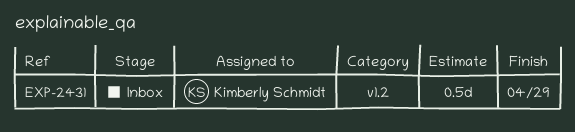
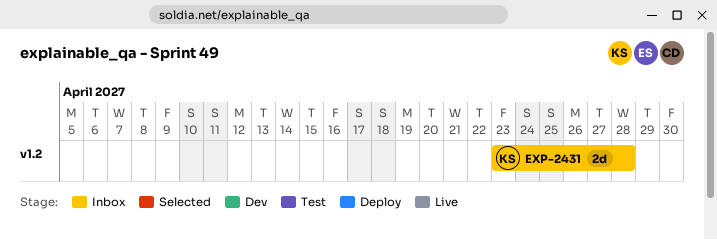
EXP-2431, estimate: 0.5d -> 2d
EXP-2431, due: Apr 29 -> Apr 28

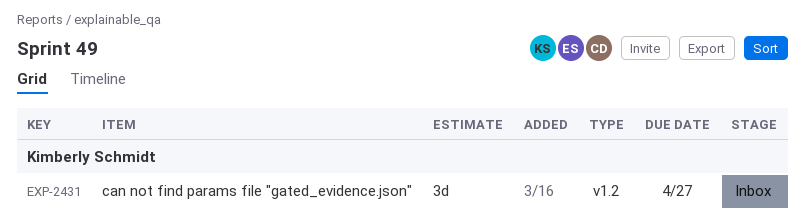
EXP-2431, estimate: 2d -> 3d
EXP-2431, due: Apr 28 -> Apr 27

